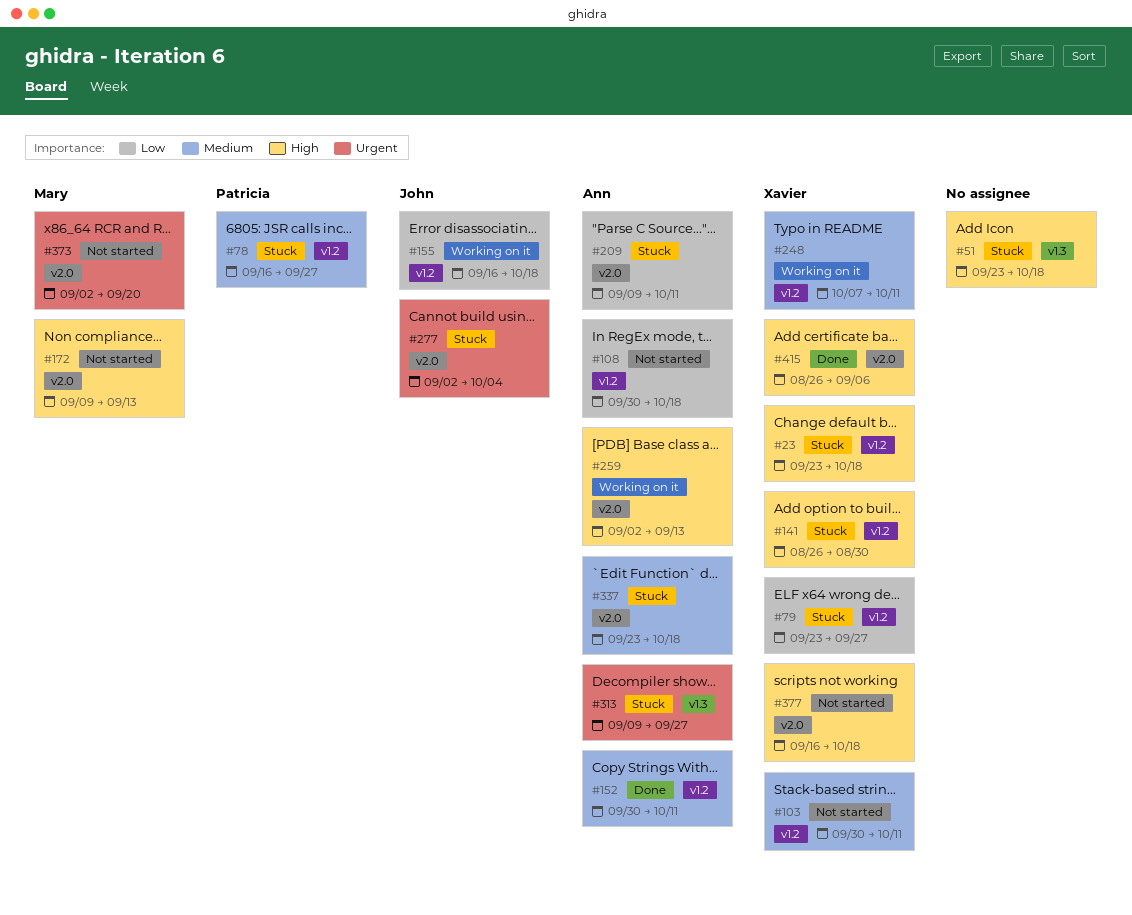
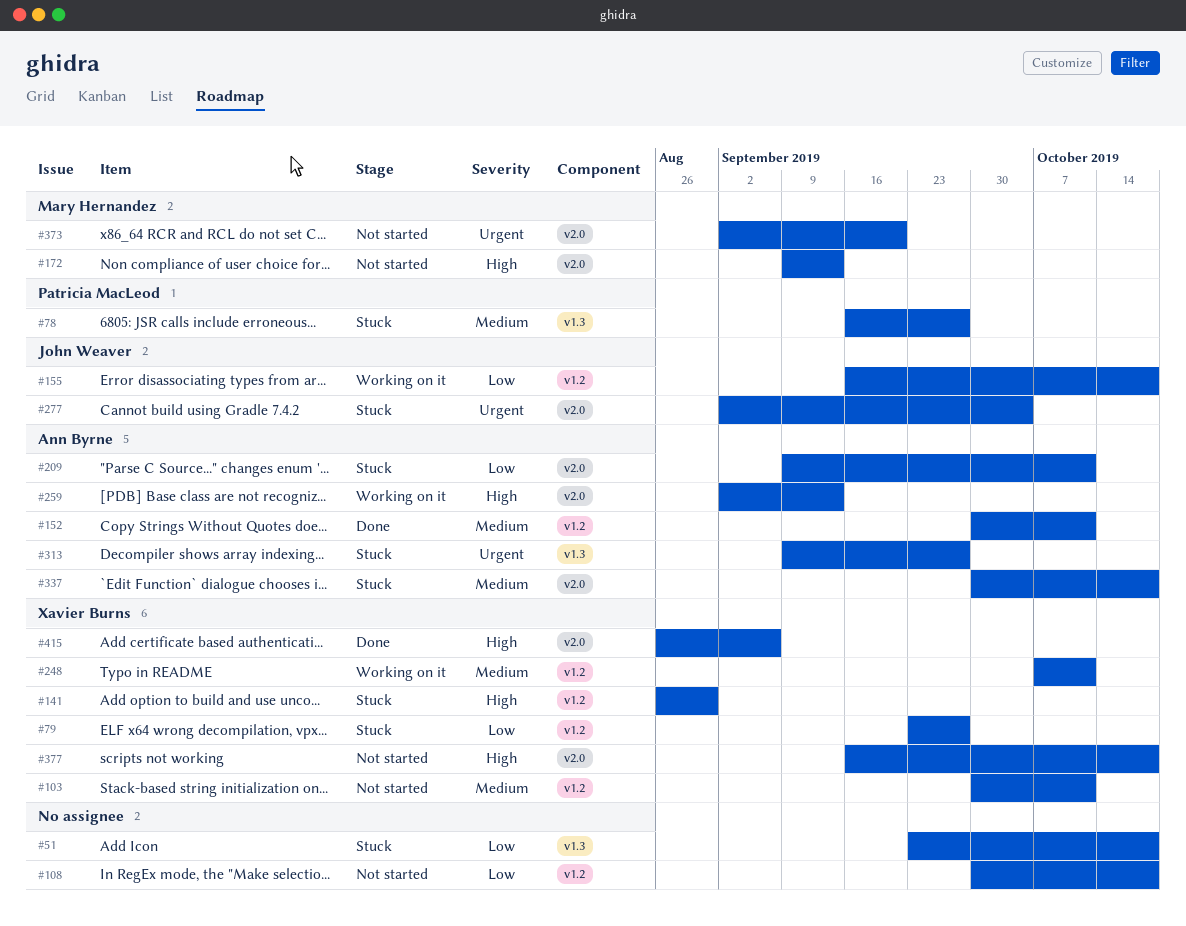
#23: present -> none
#51, priority: High -> Low
#78, label: v1.2 -> v1.3
#108, owner: Ann Byrne -> none
#337, start: Sep 23 -> Sep 30

